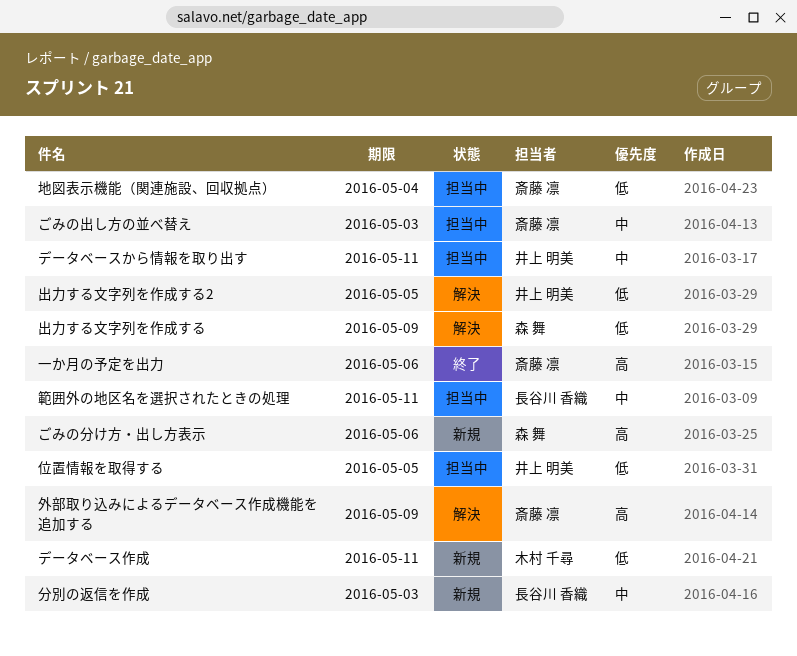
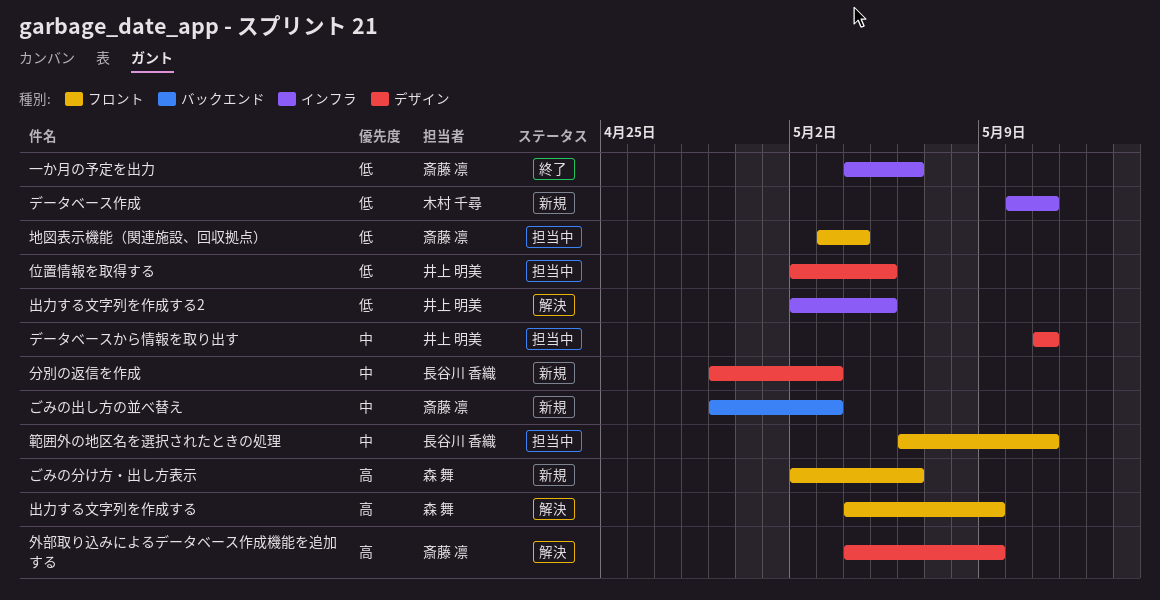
ごみの出し方の並べ替え, status: 担当中 -> 新規
一か月の予定を出力, priority: 高 -> 低
出力する文字列を作成する, priority: 低 -> 高

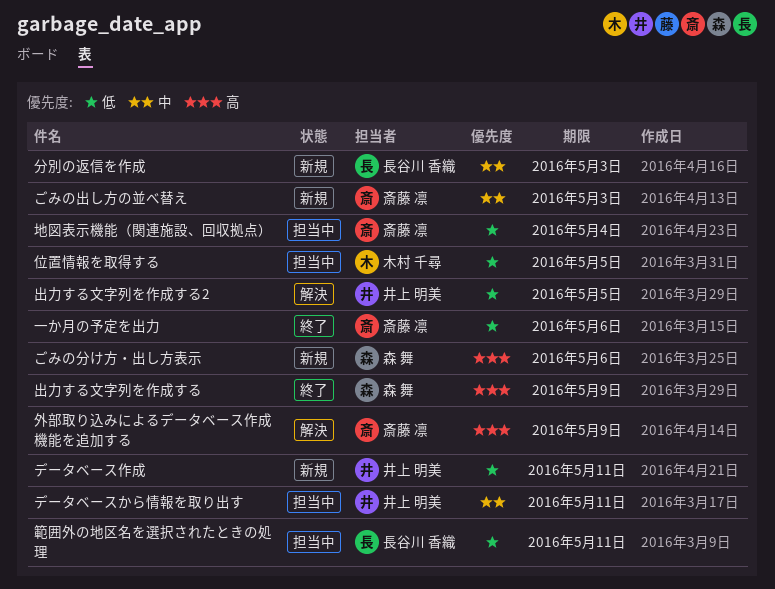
データベース作成, owner: 木村 千尋 -> 井上 明美
位置情報を取得する, owner: 井上 明美 -> 木村 千尋
出力する文字列を作成する, status: 解決 -> 終了
範囲外の地区名を選択されたときの処理, priority: 中 -> 低

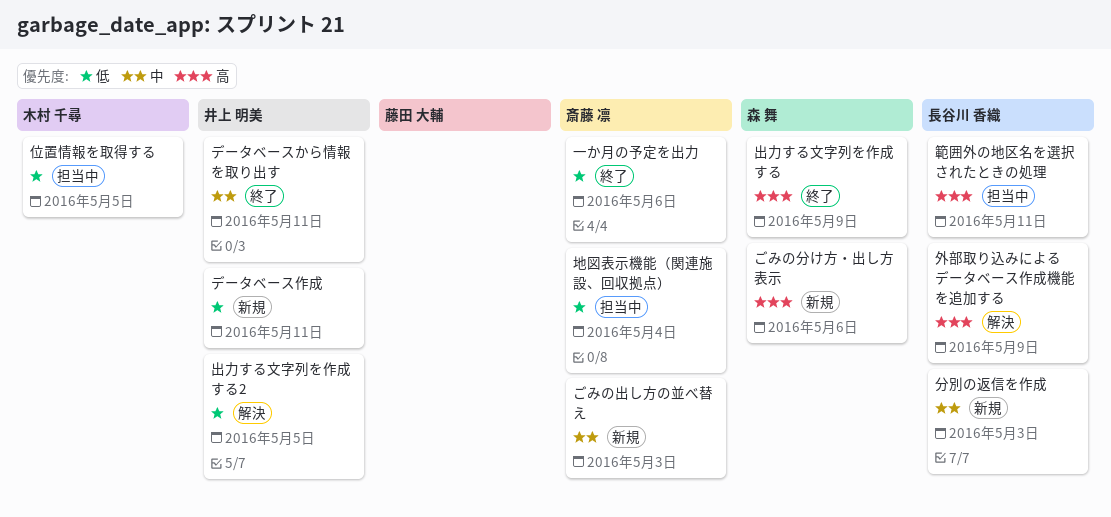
データベースから情報を取り出す, status: 担当中 -> 終了
外部取り込みによるデータベース作成機能を追加する, owner: 斎藤 凛 -> 長谷川 香織
範囲外の地区名を選択されたときの処理, priority: 低 -> 高

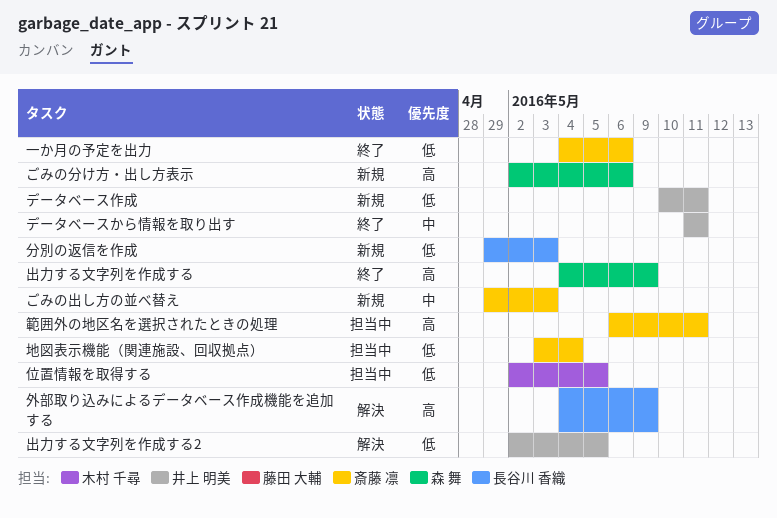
分別の返信を作成, priority: 中 -> 低
範囲外の地区名を選択されたときの処理, owner: 長谷川 香織 -> 斎藤 凛

